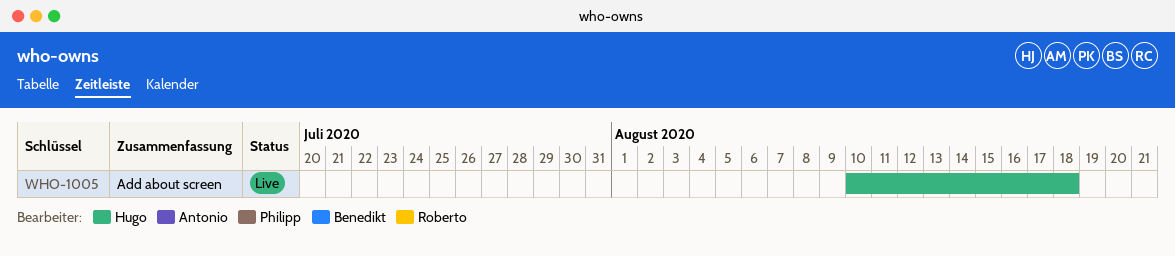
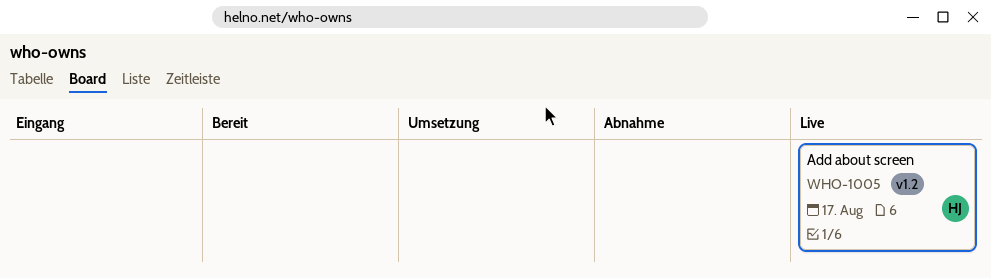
WHO-1005, due: Aug 18 -> Aug 17

